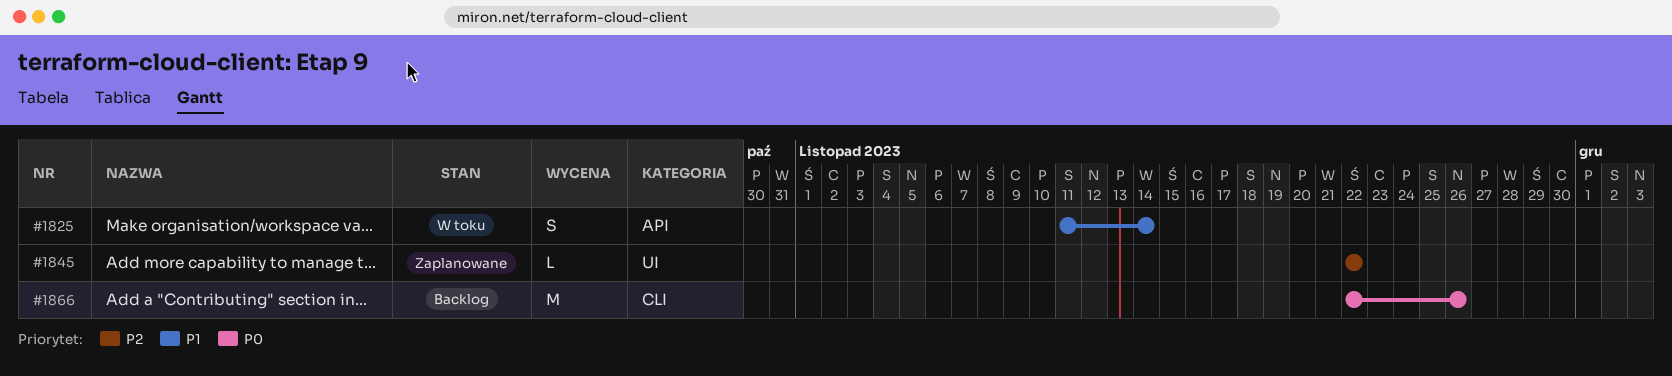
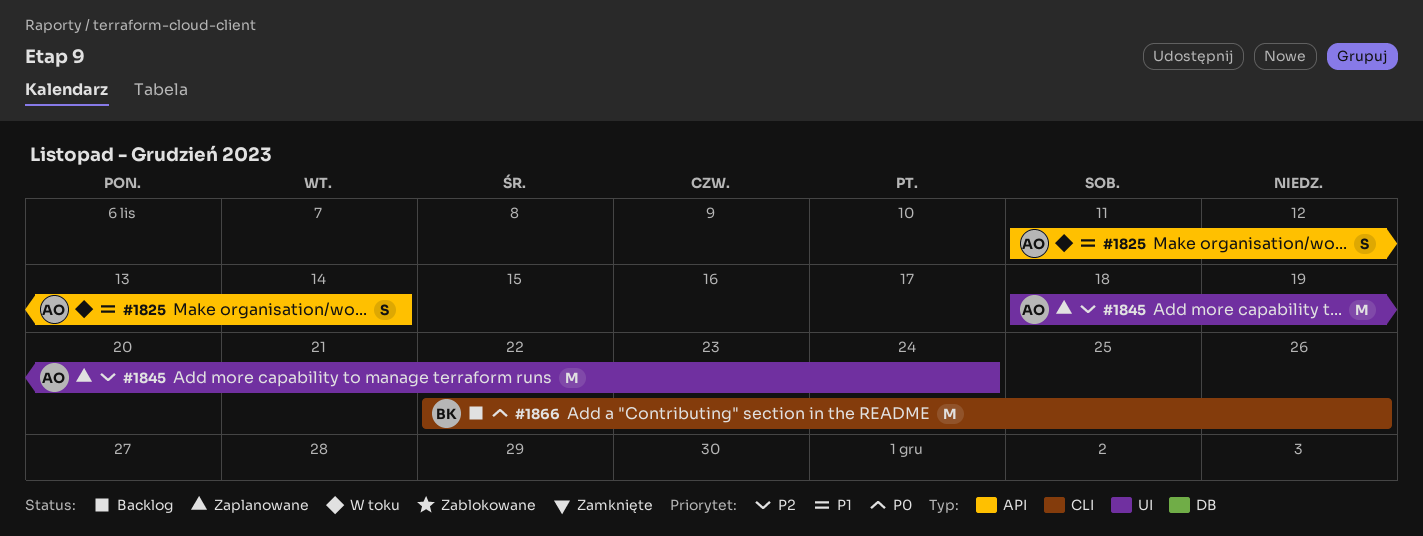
#1845, estimate: L -> M
#1845, start: Nov 22 -> Nov 18
#1845, due: Nov 22 -> Nov 24

